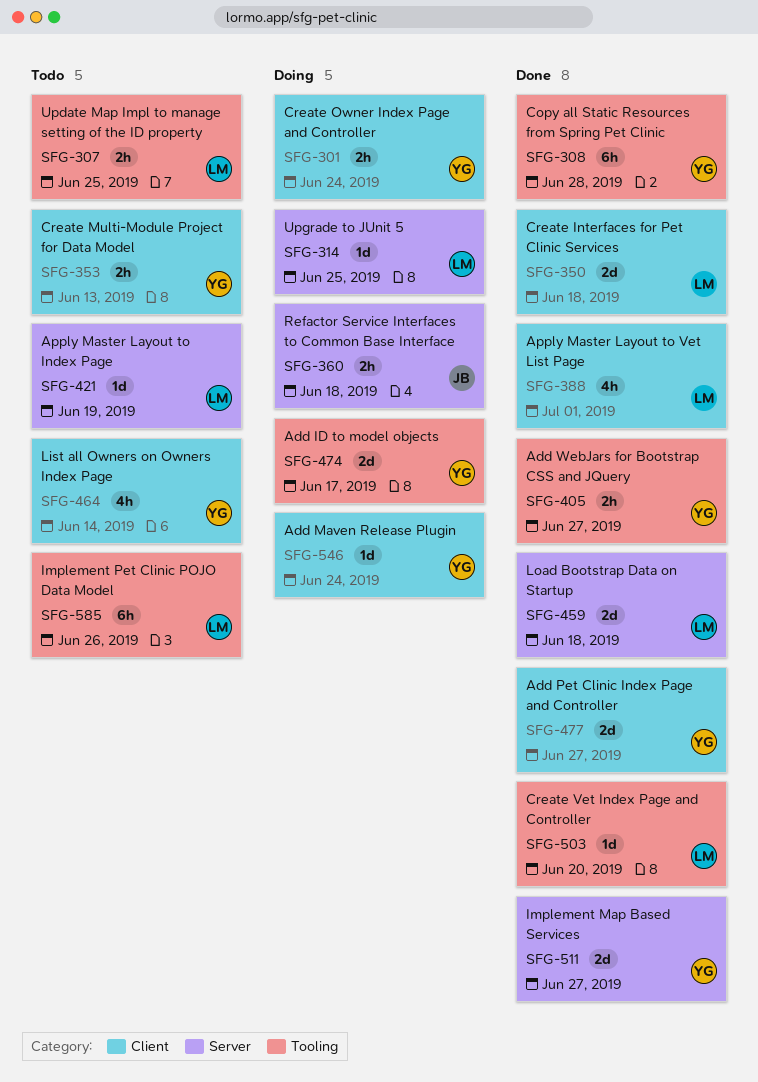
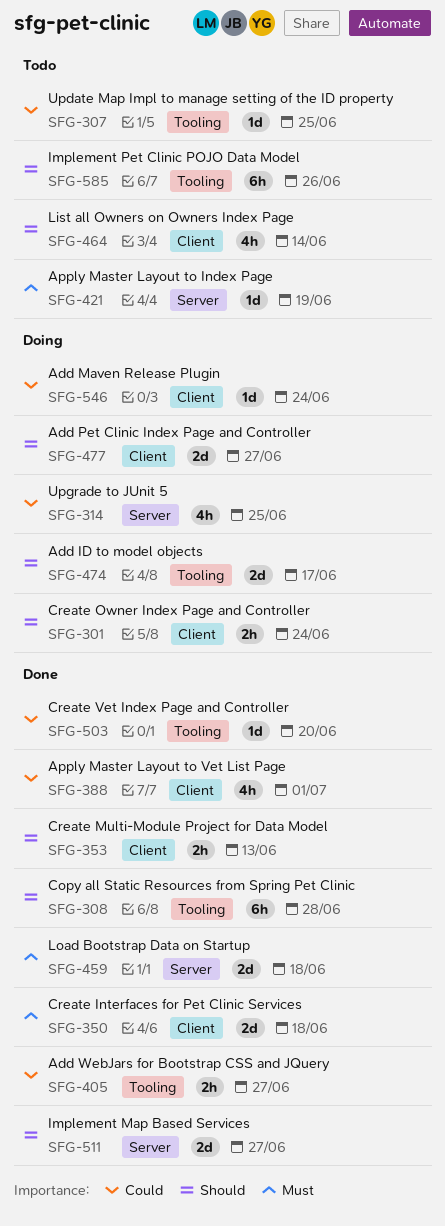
SFG-307, estimate: 2h -> 1d
SFG-314, estimate: 1d -> 4h
SFG-353, status: Todo -> Done
SFG-360: present -> none
SFG-477, status: Done -> Doing

